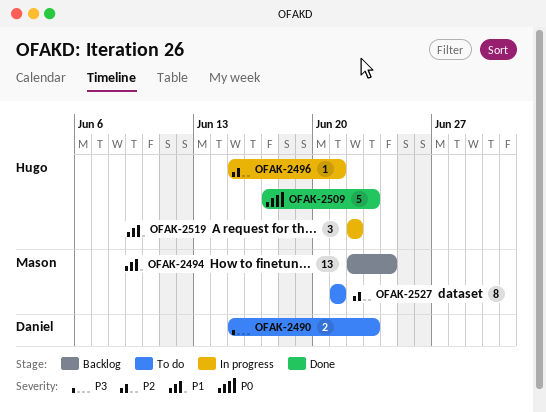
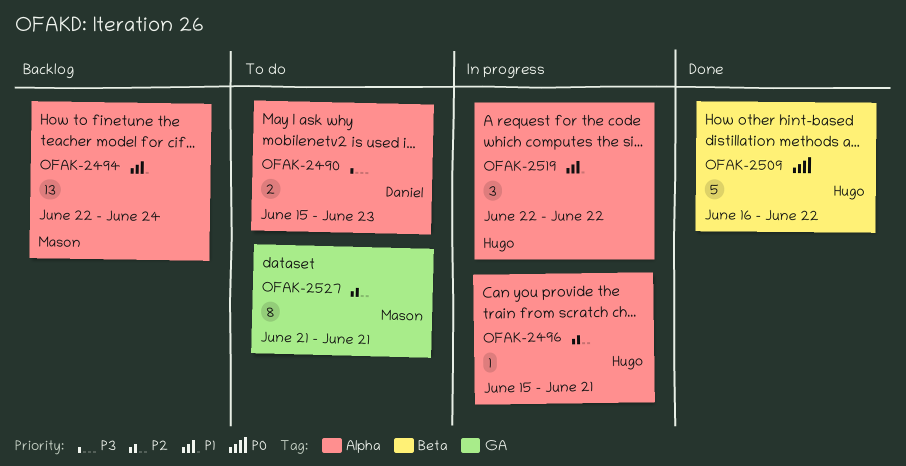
OFAK-2509, start: Jun 17 -> Jun 16
OFAK-2509, due: Jun 23 -> Jun 22

